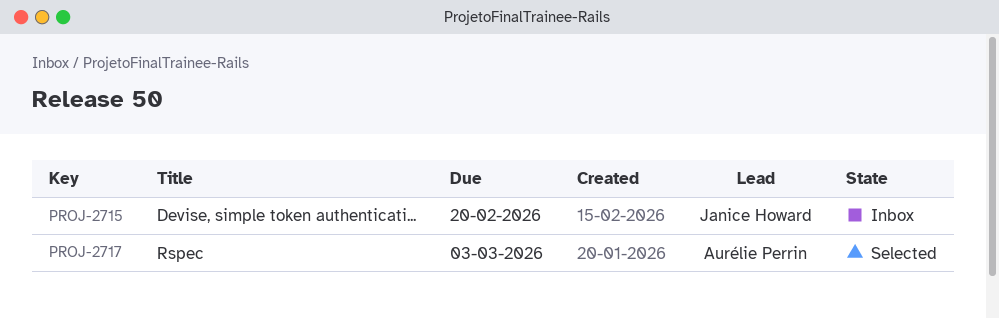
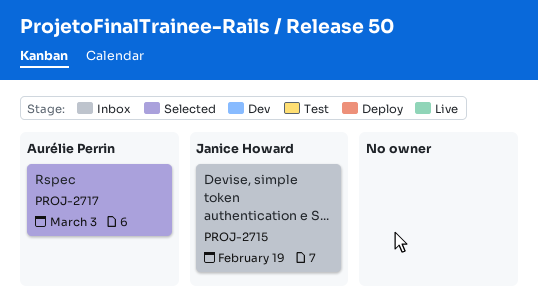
PROJ-2715, due: Feb 20 -> Feb 19

